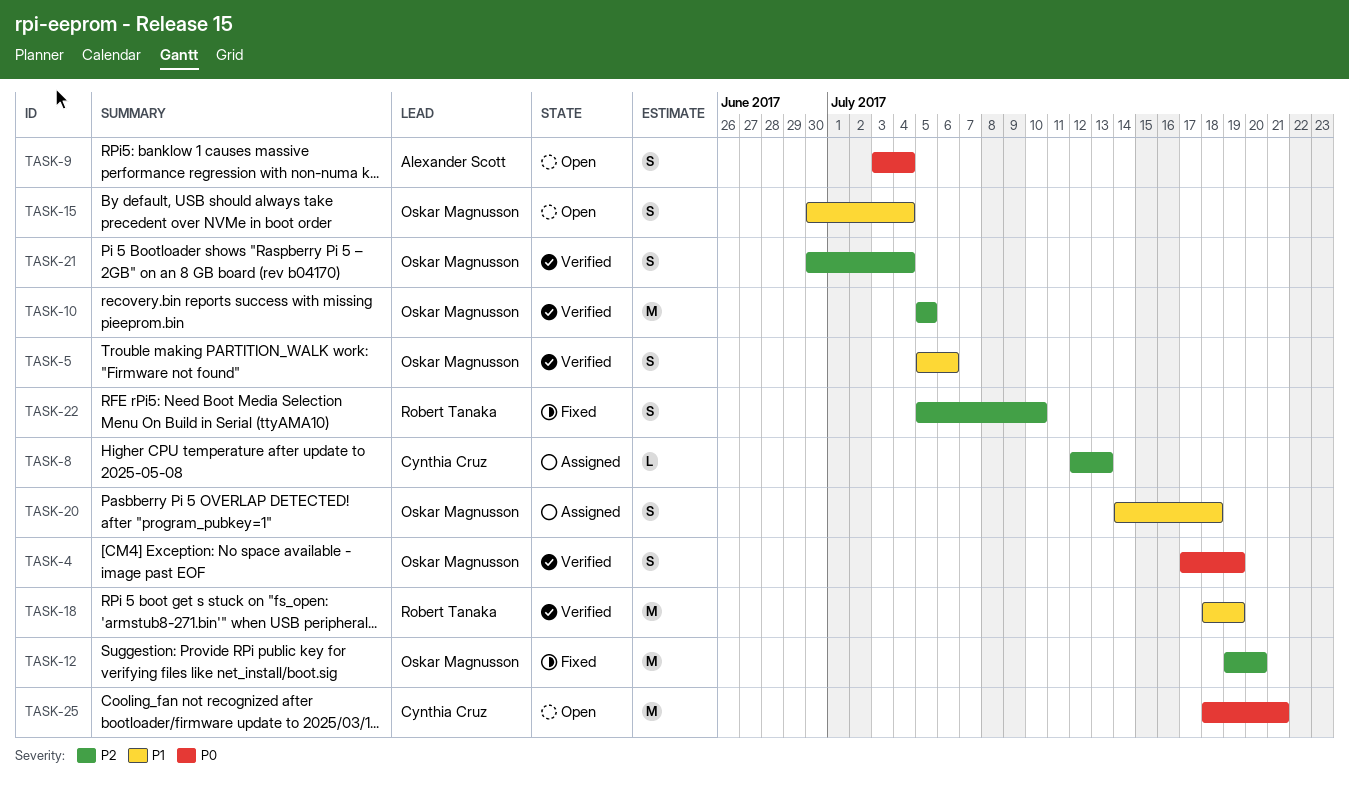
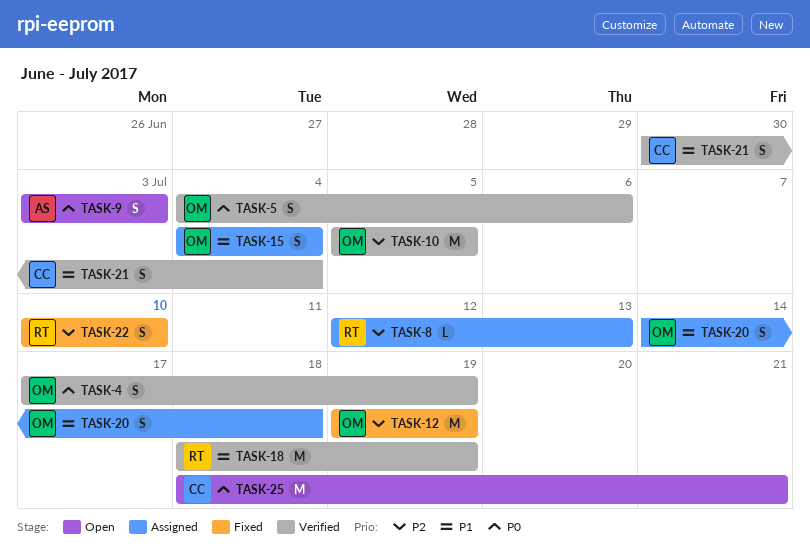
TASK-5, priority: P1 -> P0
TASK-5, start: Jul 5 -> Jul 4
TASK-8, owner: Cynthia Cruz -> Robert Tanaka
TASK-9, due: Jul 4 -> Jul 3
TASK-12, due: Jul 20 -> Jul 19
TASK-15, status: Open -> Assigned
TASK-15, start: Jun 30 -> Jul 4
TASK-21, owner: Oskar Magnusson -> Cynthia Cruz
TASK-21, priority: P2 -> P1
TASK-22, start: Jul 5 -> Jul 10

